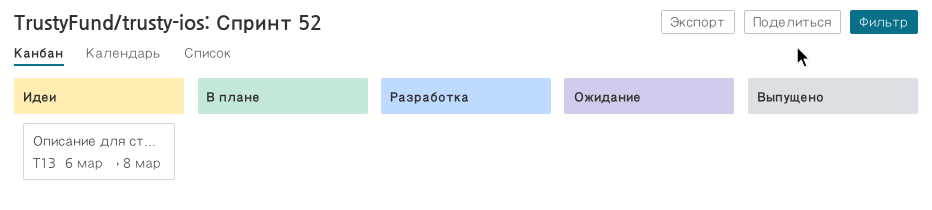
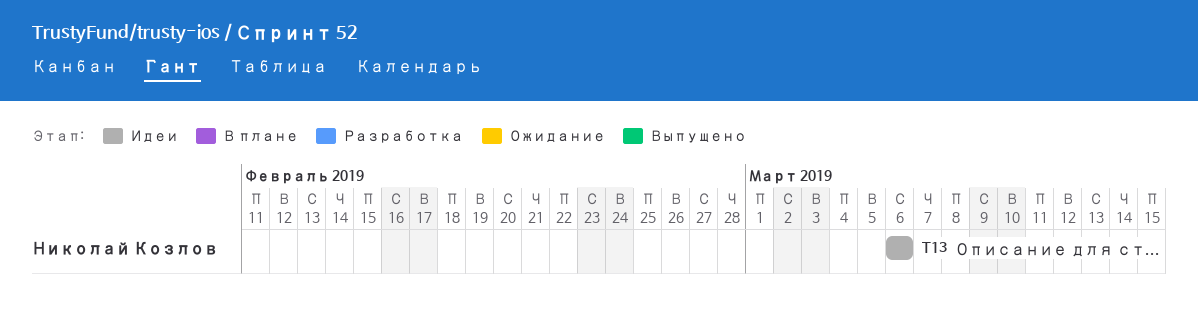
T13, due: Mar 8 -> Mar 6

